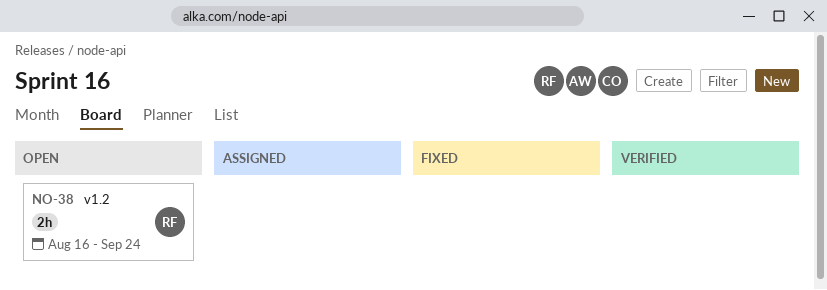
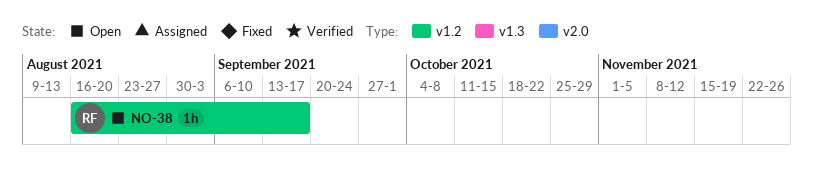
NO-38, estimate: 2h -> 1h
NO-38, due: Sep 24 -> Sep 17

